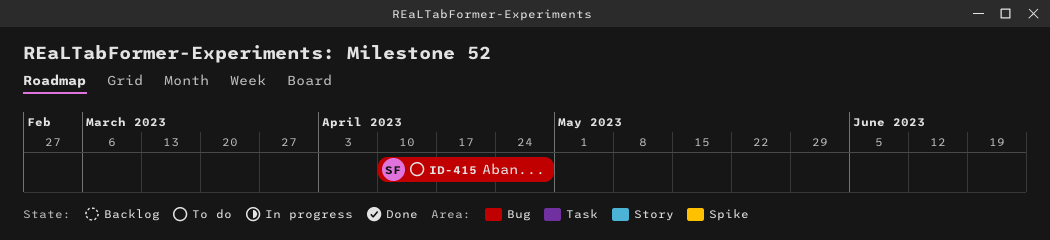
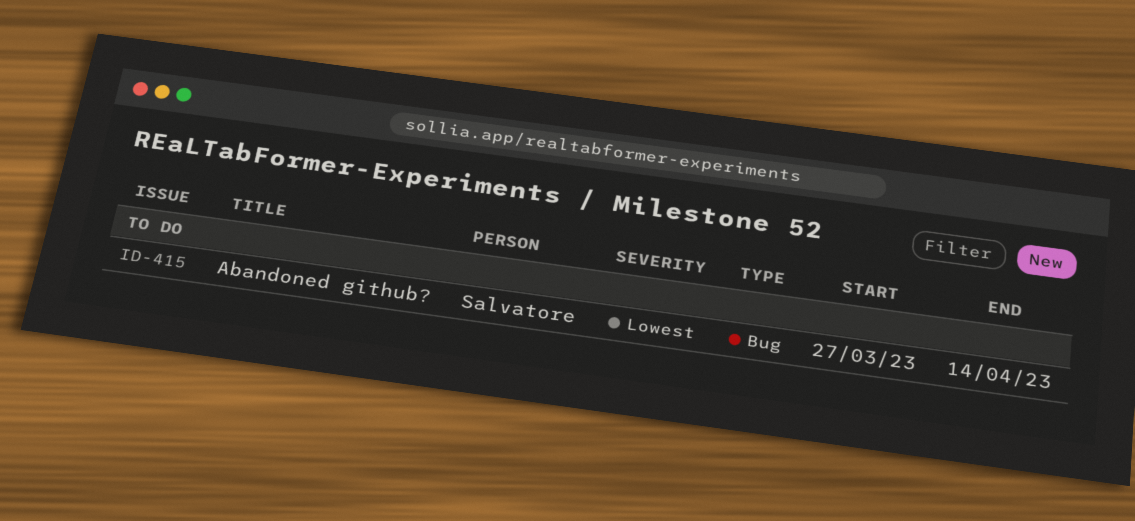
ID-415, start: Apr 10 -> Mar 27
ID-415, due: Apr 28 -> Apr 14

